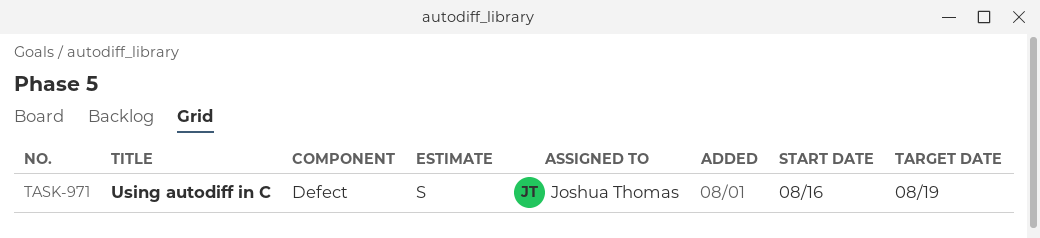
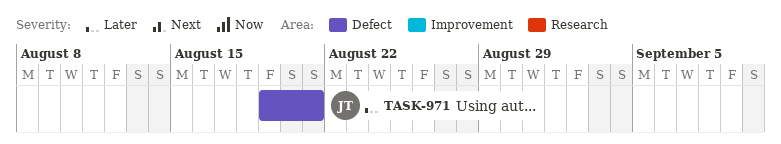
TASK-971, start: Aug 16 -> Aug 19
TASK-971, due: Aug 19 -> Aug 21

